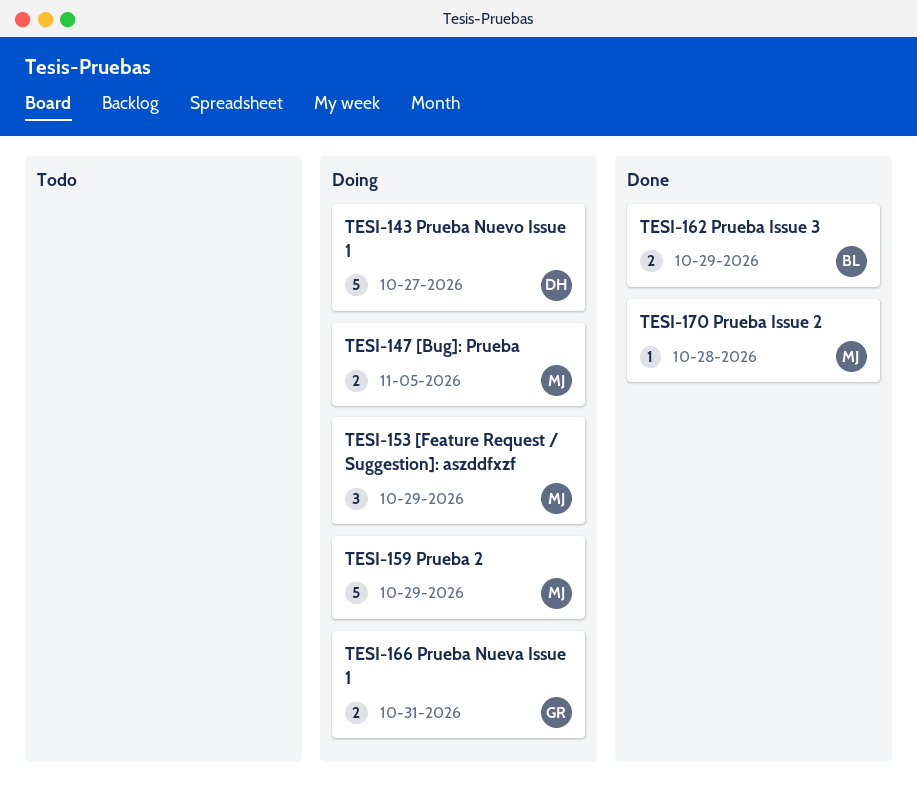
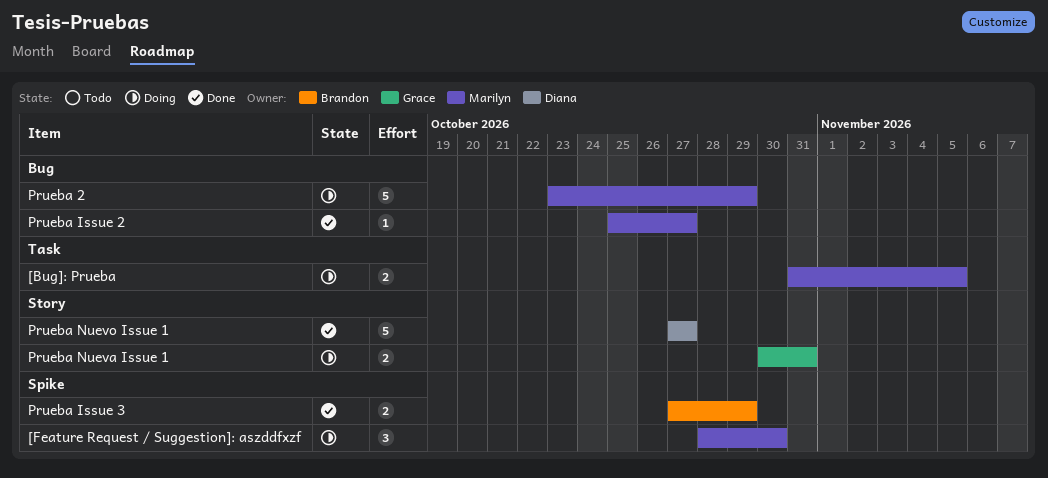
[Feature Request / Suggestion]: aszddfxzf, due: Oct 29 -> Oct 30
Prueba Issue 2, due: Oct 28 -> Oct 27
Prueba Nuevo Issue 1, status: Doing -> Done

